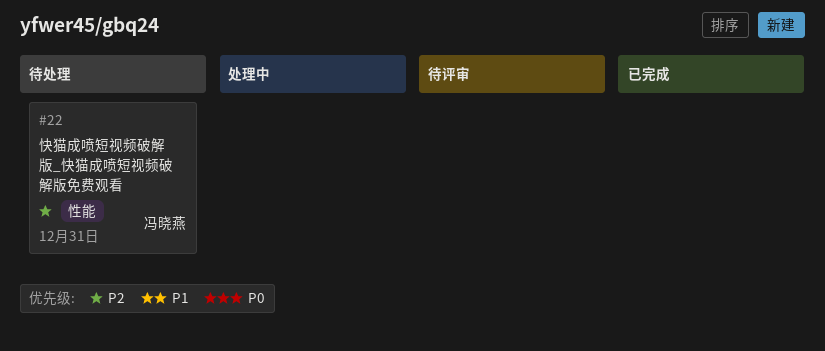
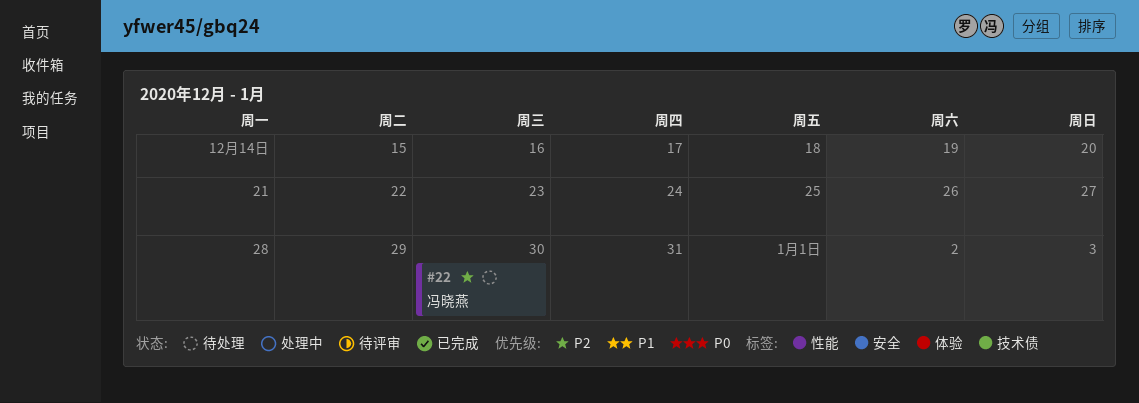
#22, due: Dec 31 -> Dec 30

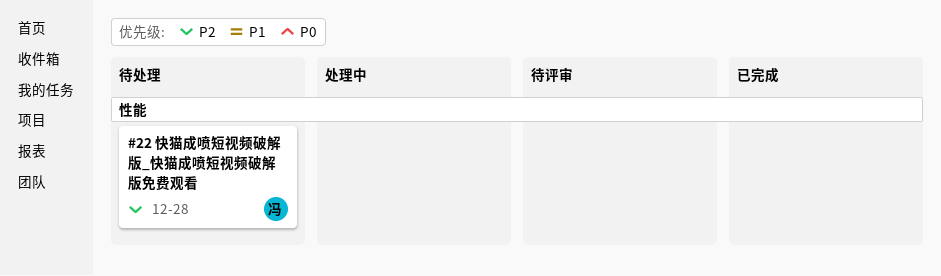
#22, due: Dec 30 -> Dec 28

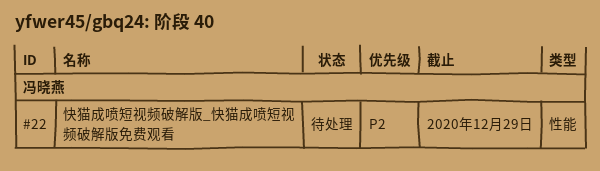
#22, due: Dec 28 -> Dec 29

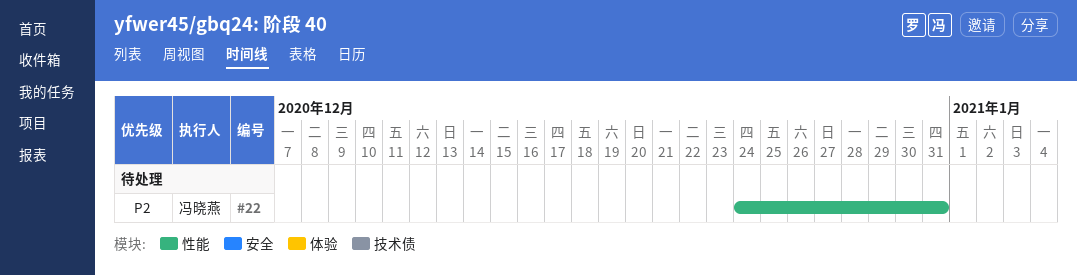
#22, due: Dec 29 -> Dec 31

